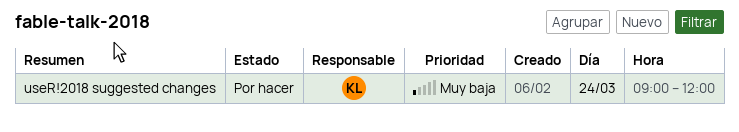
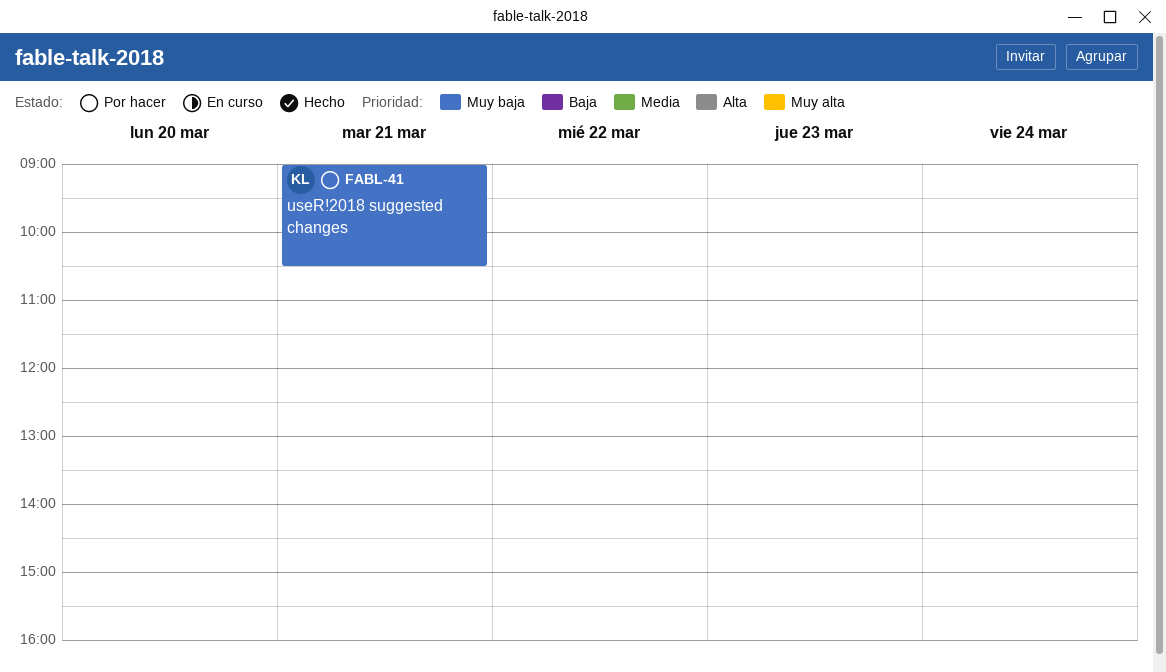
useR!2018 suggested changes, day: Mar 24 -> Mar 21
useR!2018 suggested changes, ends: 12:00 -> 10:30

